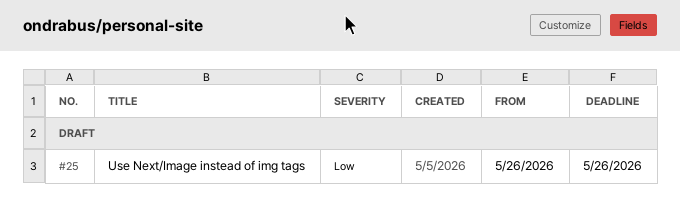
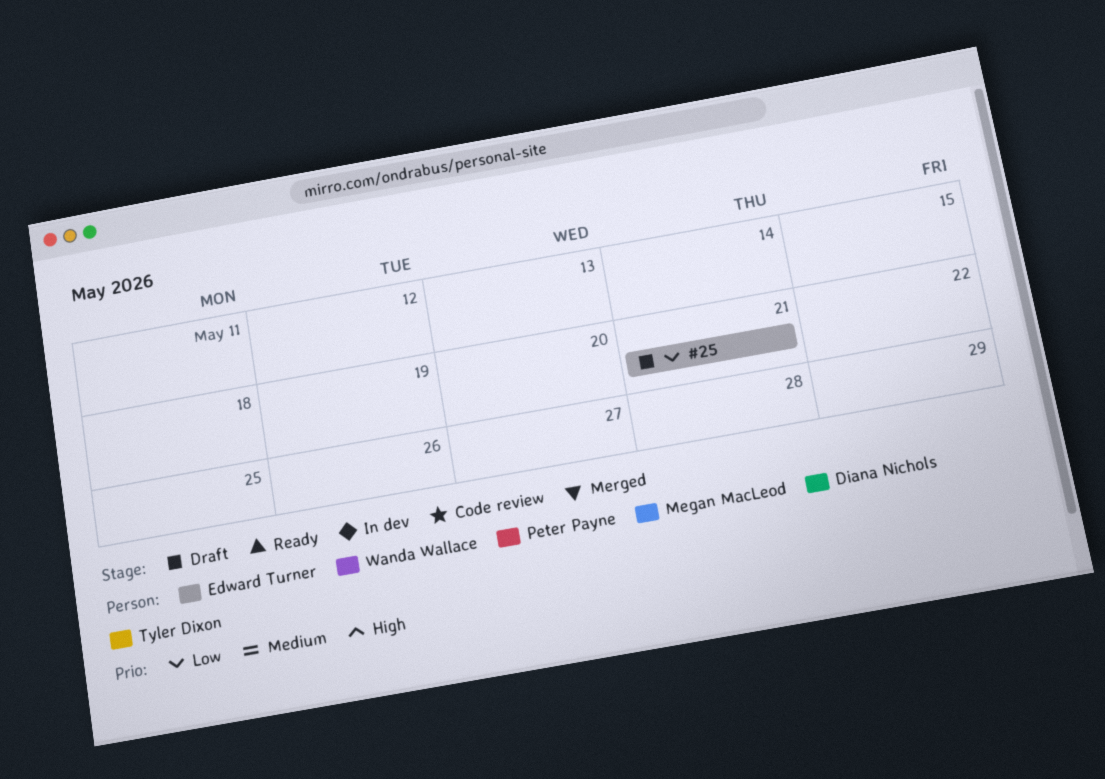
#25, start: May 26 -> May 21
#25, due: May 26 -> May 21

